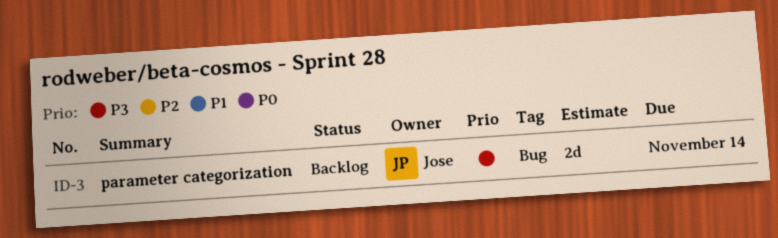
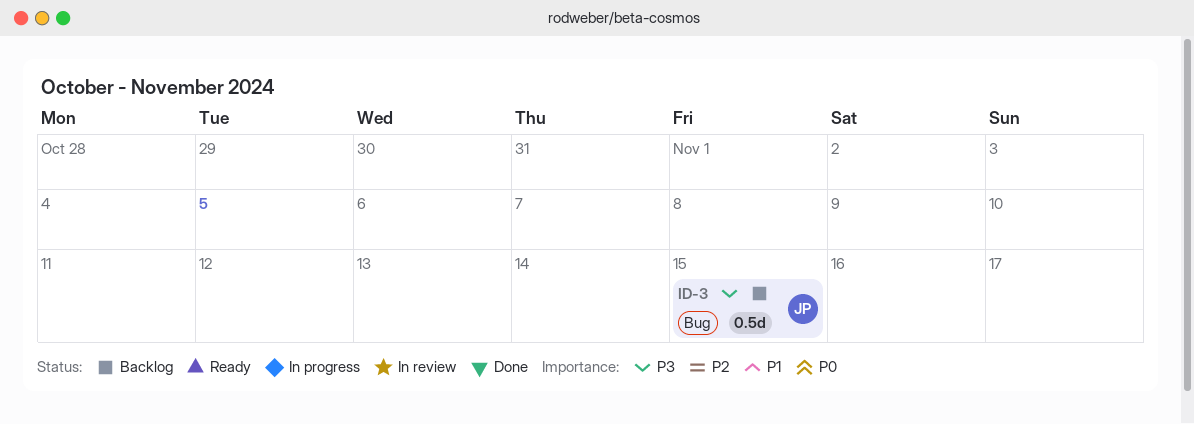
ID-3, estimate: 2d -> 0.5d
ID-3, due: Nov 14 -> Nov 15

